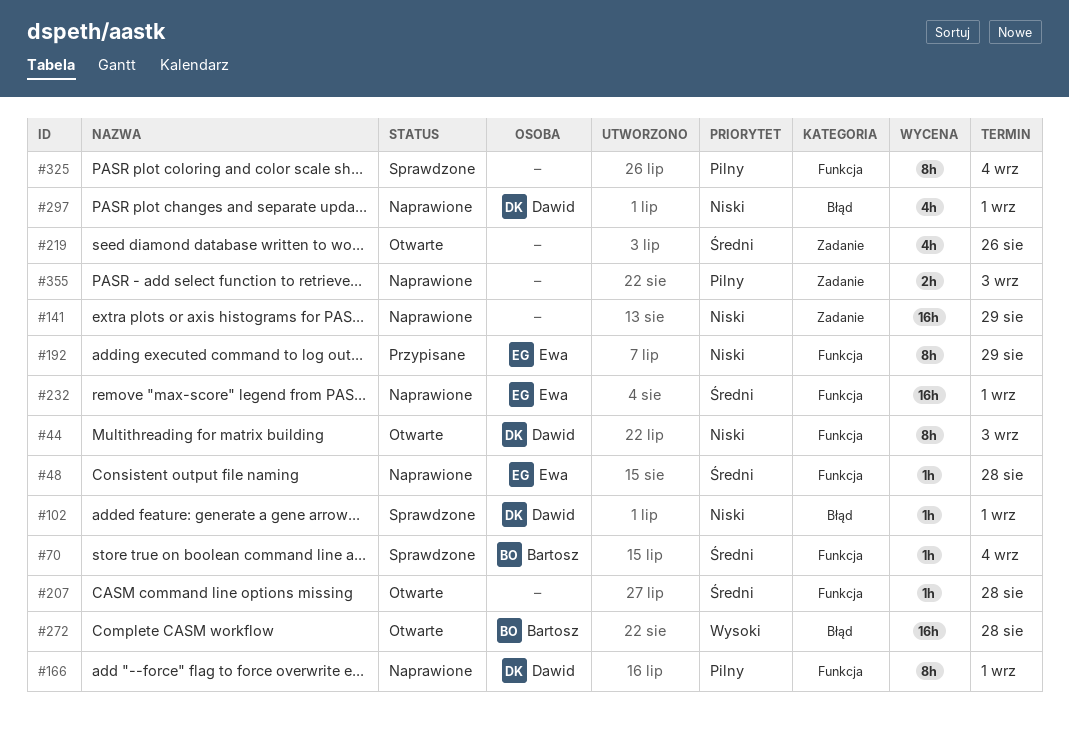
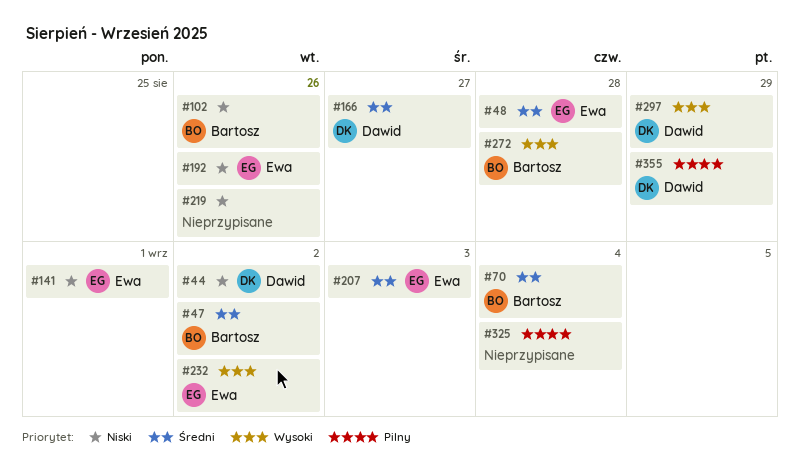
#44, due: Sep 3 -> Sep 2
#47: none -> present
#102, owner: Dawid -> Bartosz
#102, due: Sep 1 -> Aug 26
#141, owner: none -> Ewa
#141, due: Aug 29 -> Sep 1
#166, priority: Pilny -> Średni
#166, due: Sep 1 -> Aug 27
#192, due: Aug 29 -> Aug 26
#207, owner: none -> Ewa
#207, due: Aug 28 -> Sep 3
#219, priority: Średni -> Niski
#232, priority: Średni -> Wysoki
#232, due: Sep 1 -> Sep 2
#297, priority: Niski -> Wysoki
#297, due: Sep 1 -> Aug 29
#355, owner: none -> Dawid
#355, due: Sep 3 -> Aug 29

